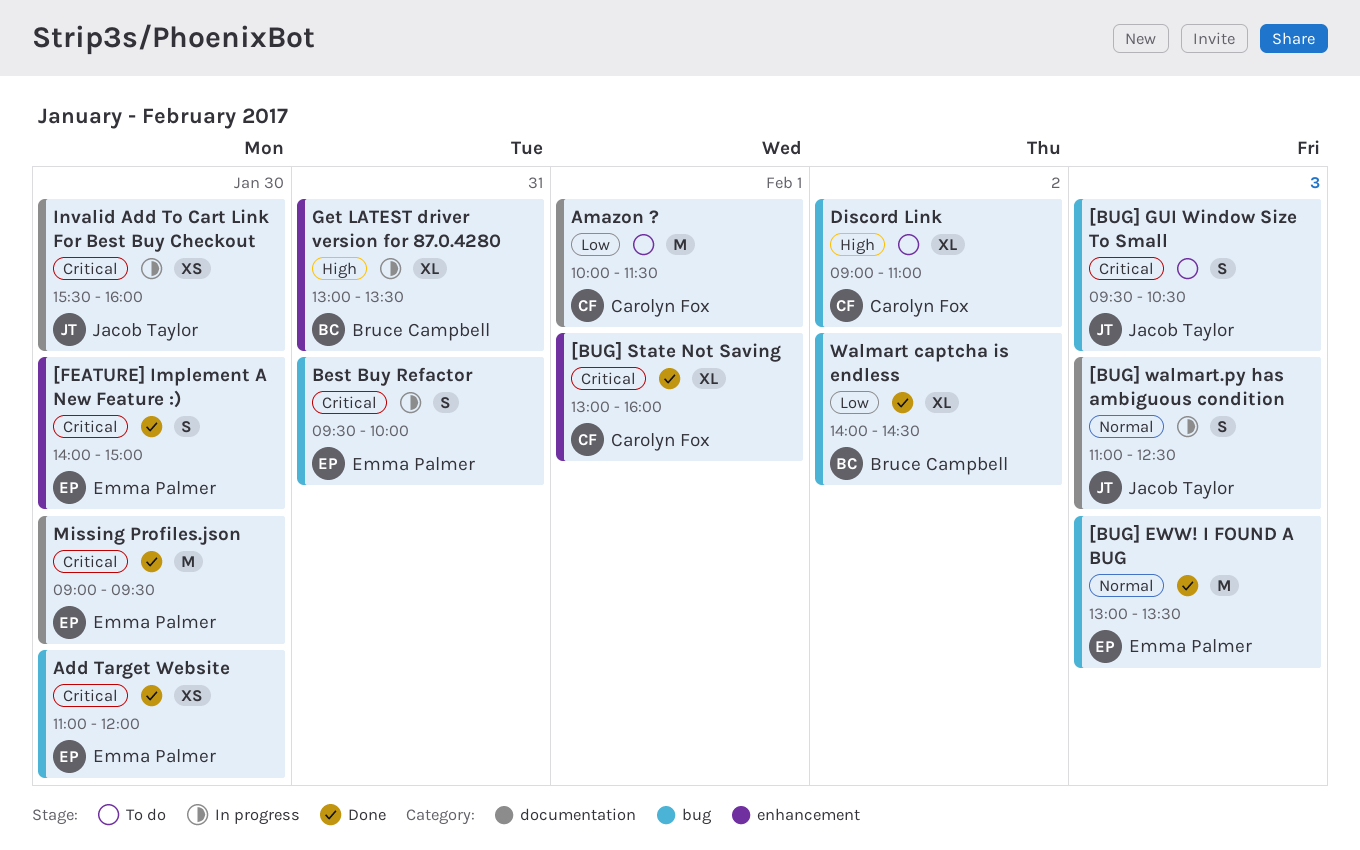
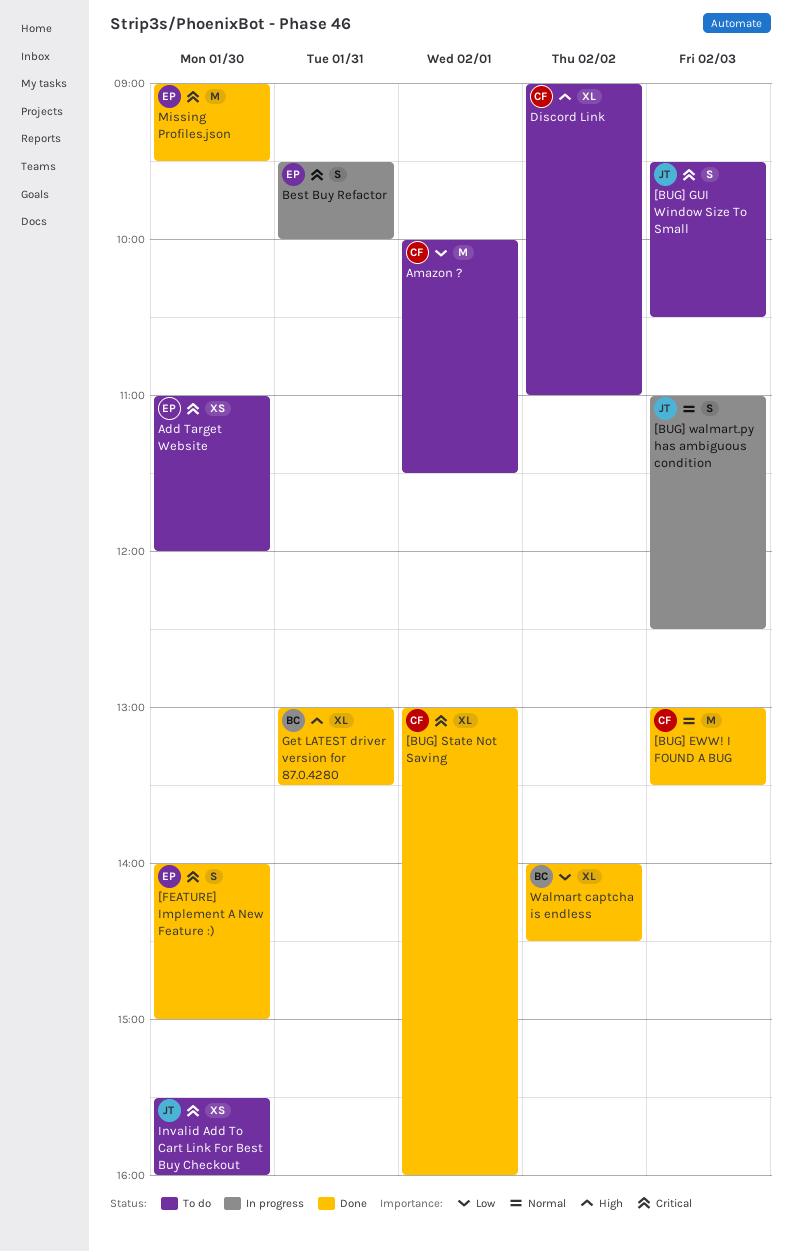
[BUG] EWW! I FOUND A BUG, owner: Emma Palmer -> Carolyn Fox
Add Target Website, status: Done -> To do
Get LATEST driver version for 87.0.4280, status: In progress -> Done
Invalid Add To Cart Link For Best Buy Checkout, status: In progress -> To do

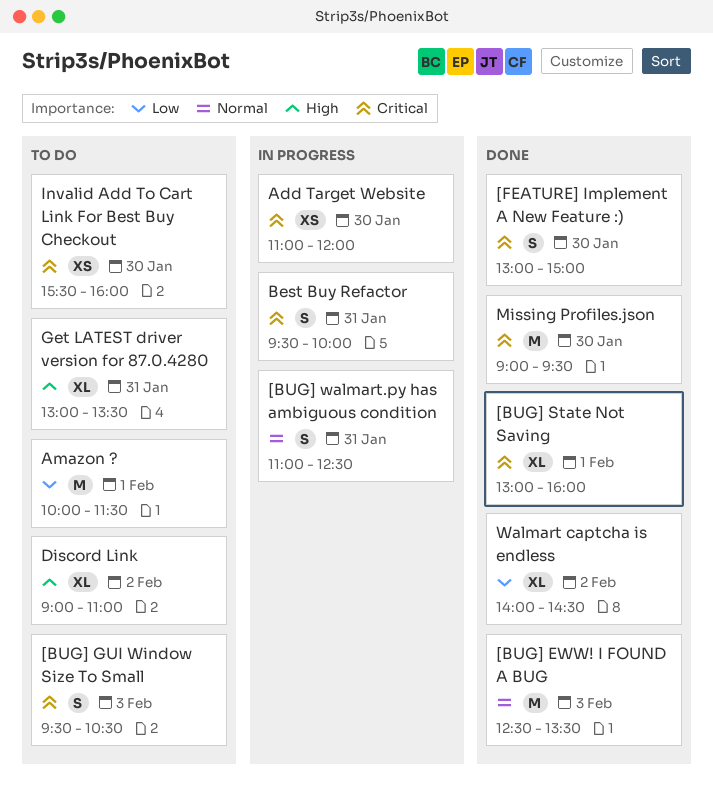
[BUG] EWW! I FOUND A BUG, begins: 13:00 -> 12:30
[BUG] walmart.py has ambiguous condition, day: Feb 3 -> Jan 31
[FEATURE] Implement A New Feature :), begins: 14:00 -> 13:00
Add Target Website, status: To do -> In progress
Get LATEST driver version for 87.0.4280, status: Done -> To do

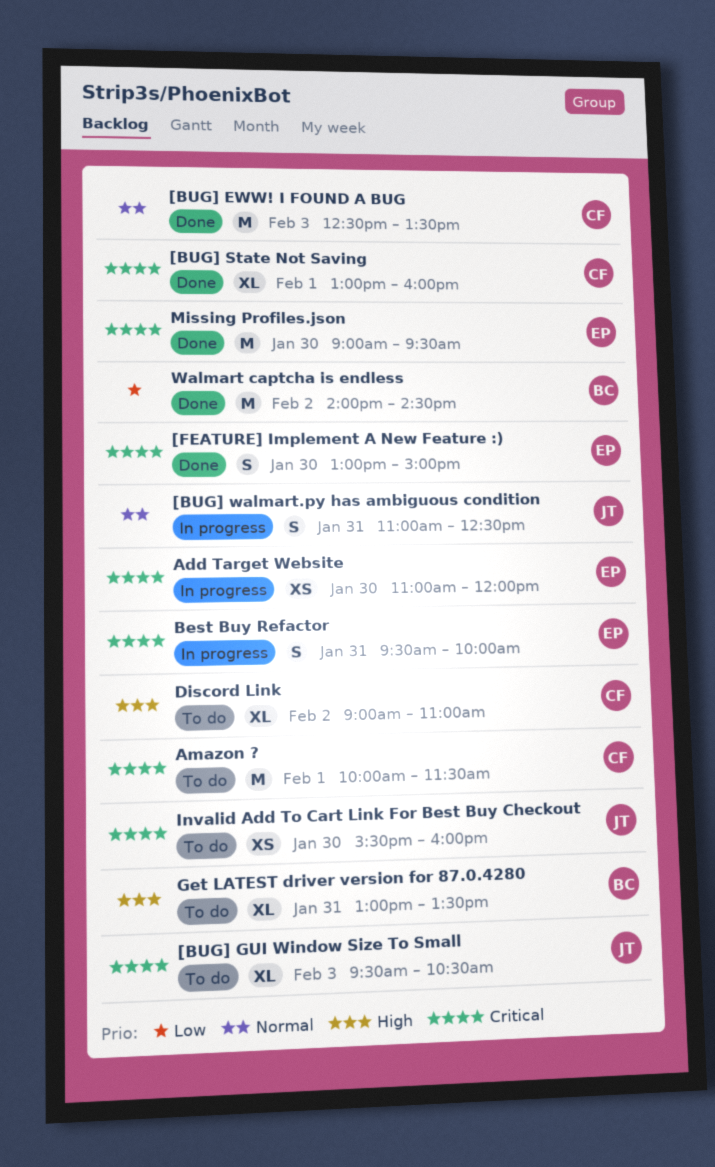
[BUG] GUI Window Size To Small, estimate: S -> XL
Amazon ?, priority: Low -> Critical
Walmart captcha is endless, estimate: XL -> M

